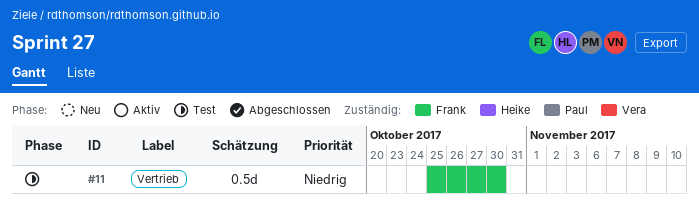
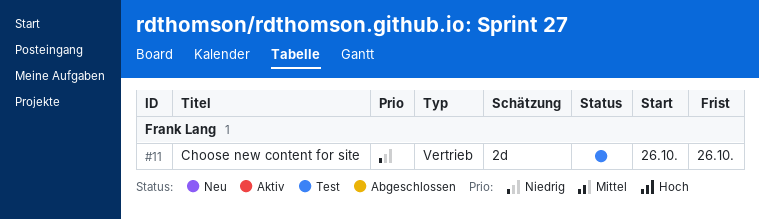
#11, estimate: 0.5d -> 2d
#11, start: Oct 25 -> Oct 26
#11, due: Oct 30 -> Oct 26

